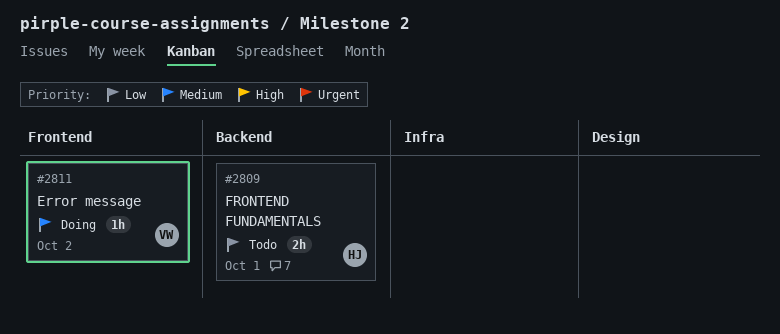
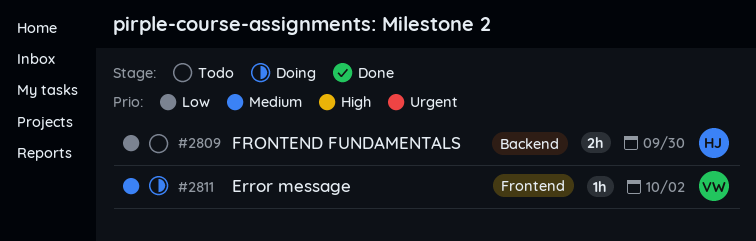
#2809, due: Oct 1 -> Sep 30

